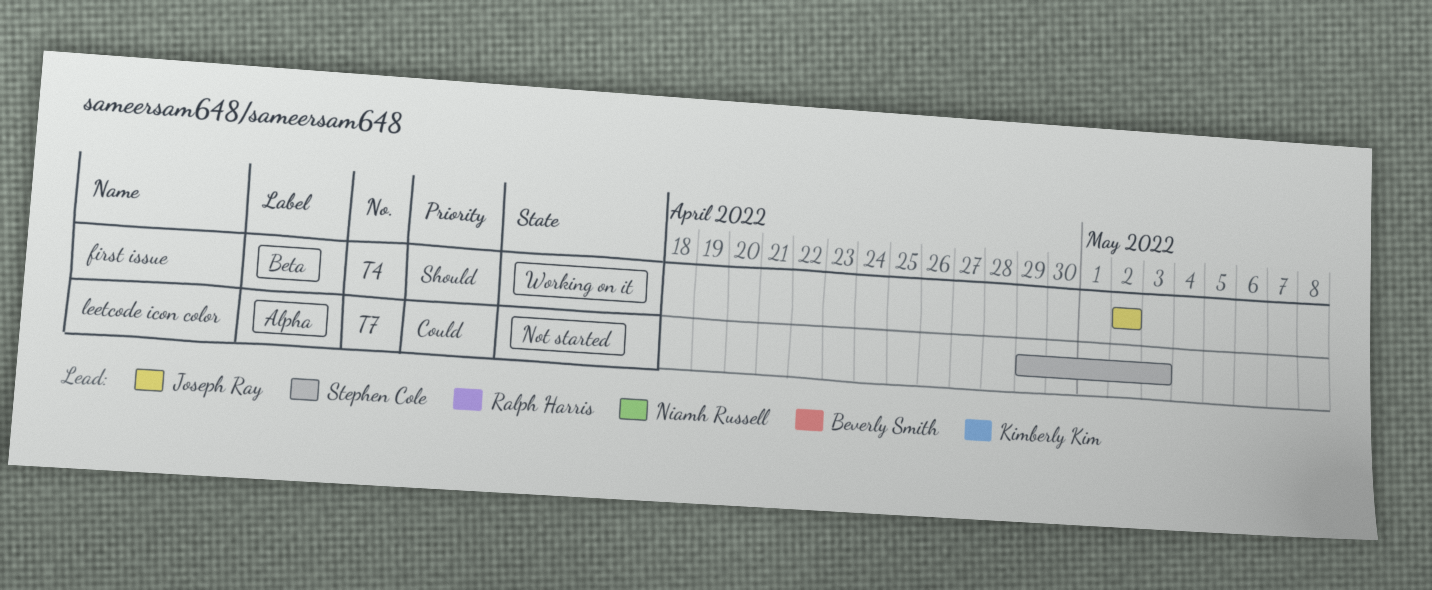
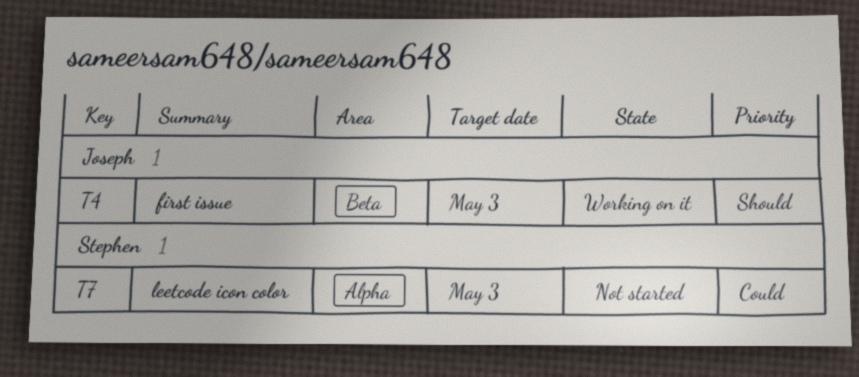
T4, due: May 2 -> May 3

